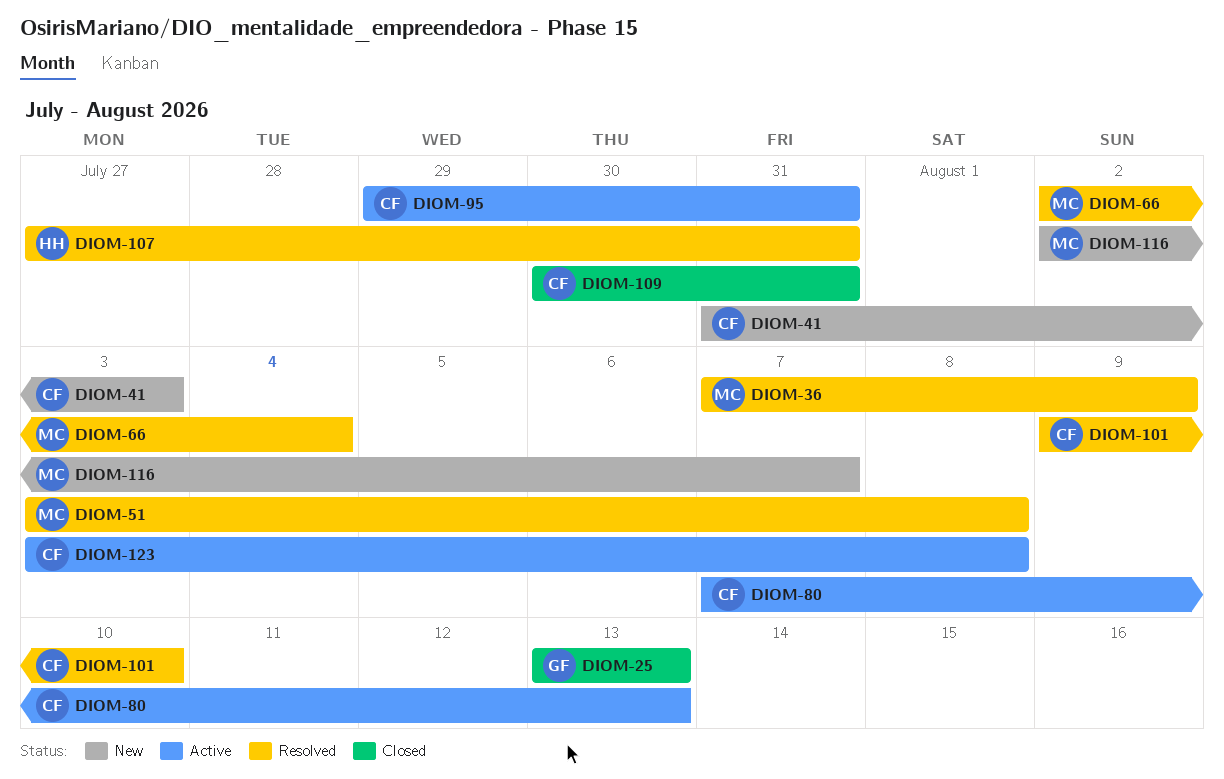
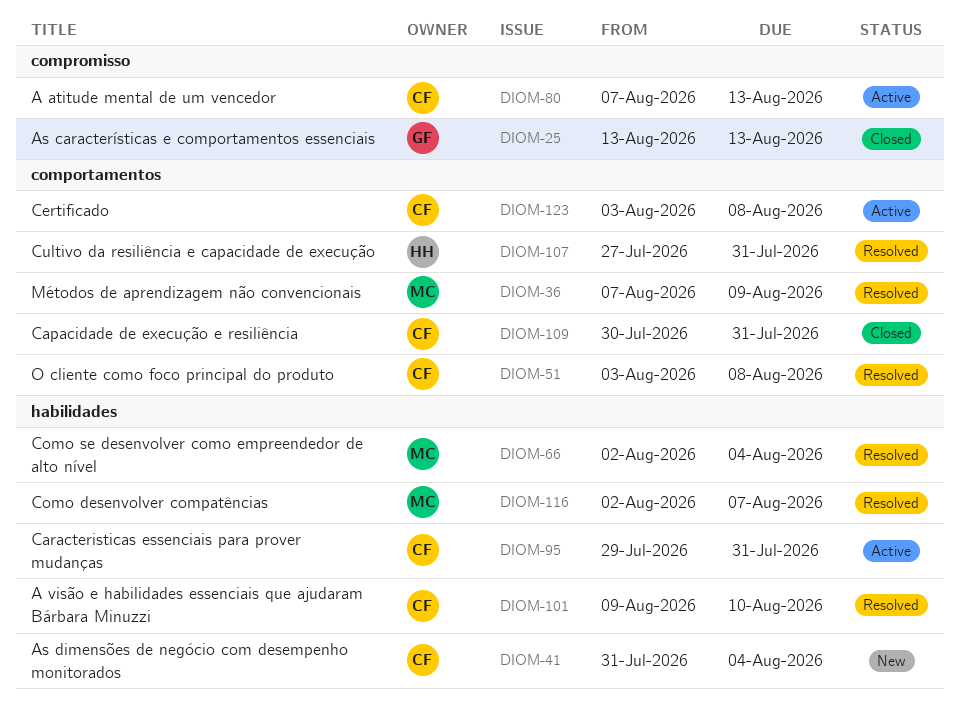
DIOM-41, due: Aug 3 -> Aug 4
DIOM-51, owner: MC -> CF
DIOM-116, status: New -> Resolved

